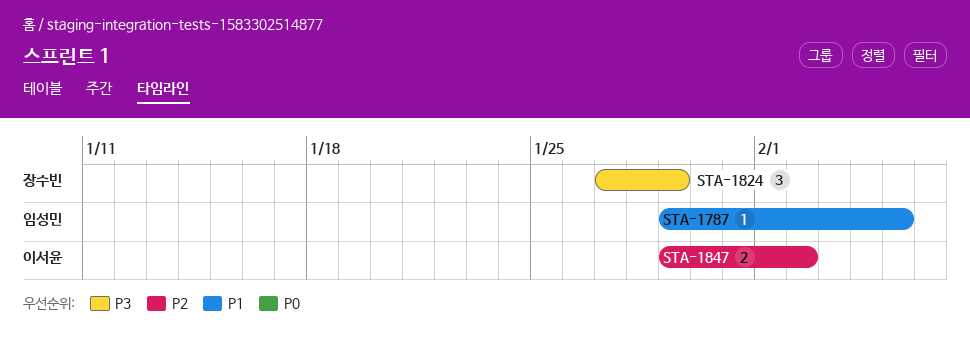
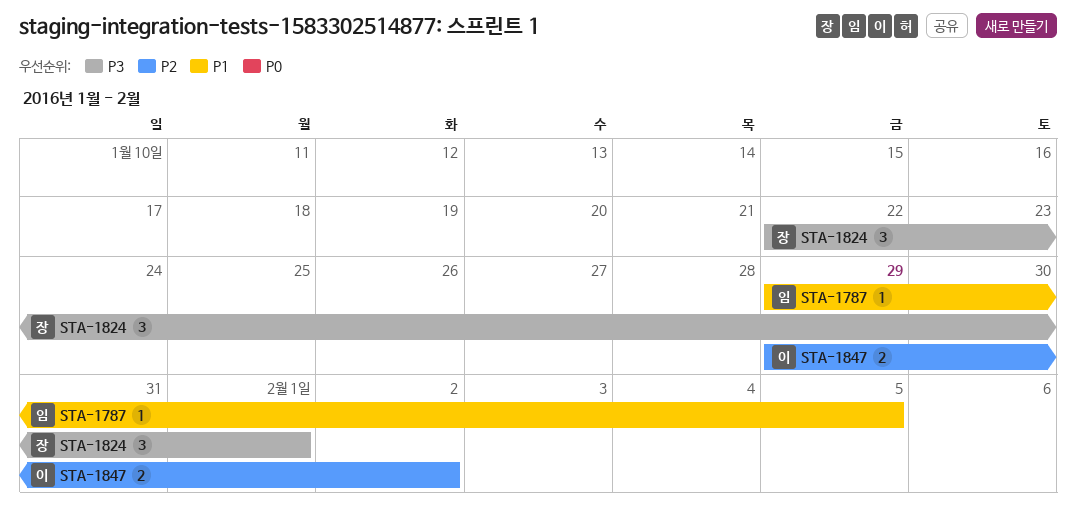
STA-1824, start: Jan 27 -> Jan 22
STA-1824, due: Jan 29 -> Feb 1

